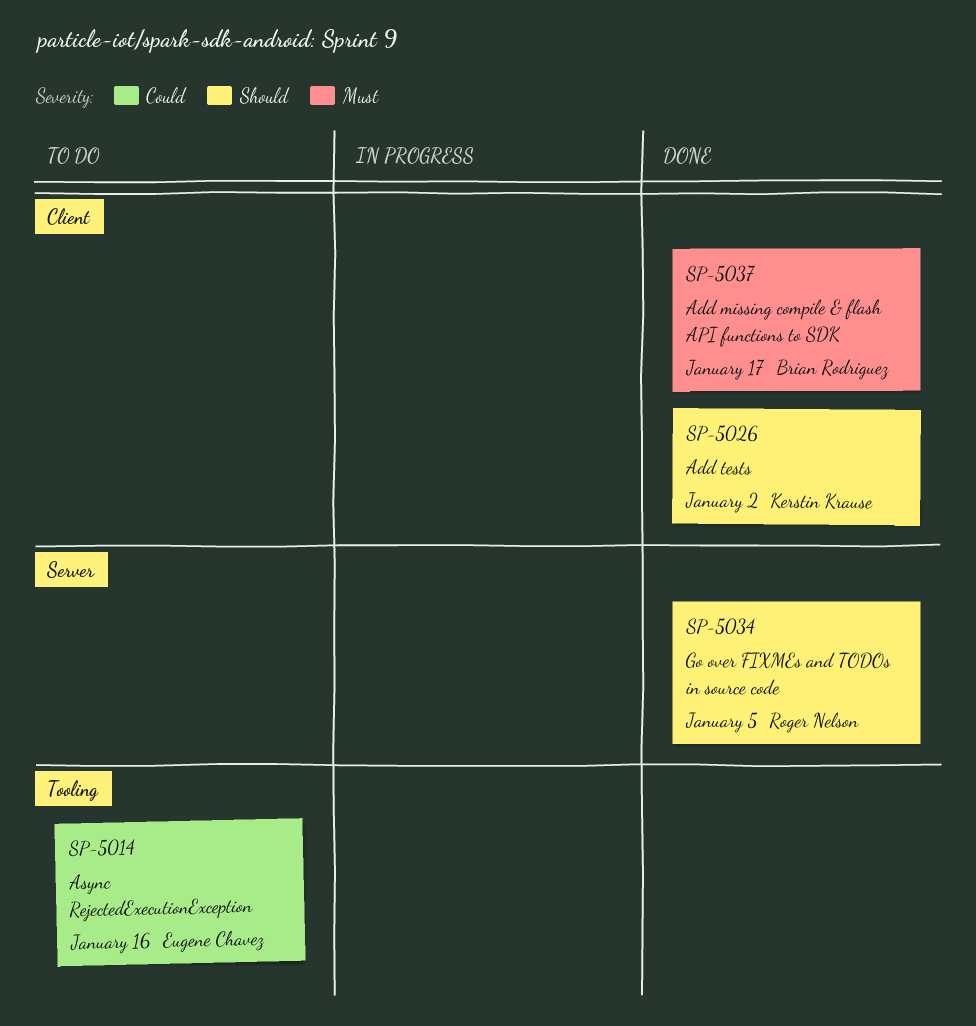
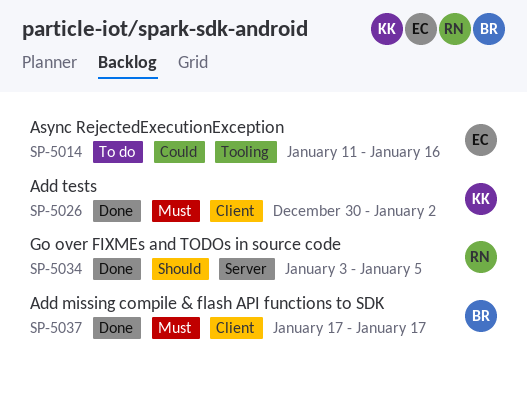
SP-5026, priority: Should -> Must

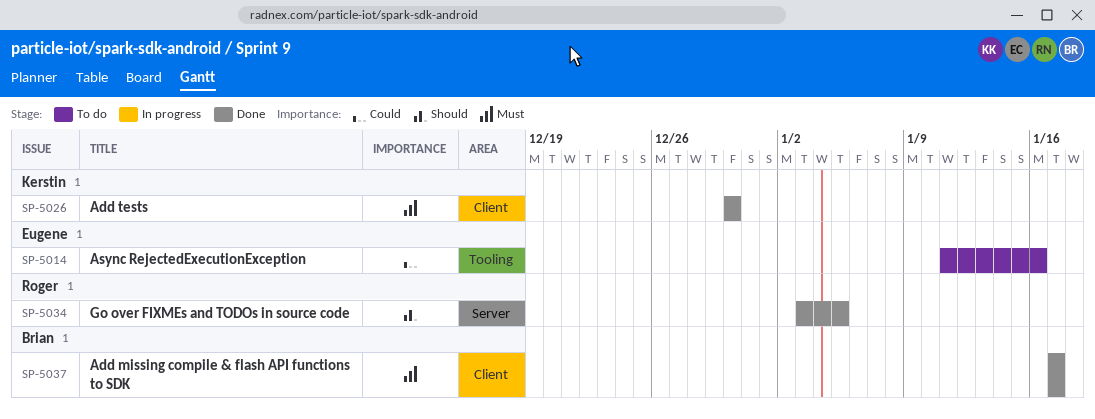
SP-5026, due: Jan 2 -> Dec 30

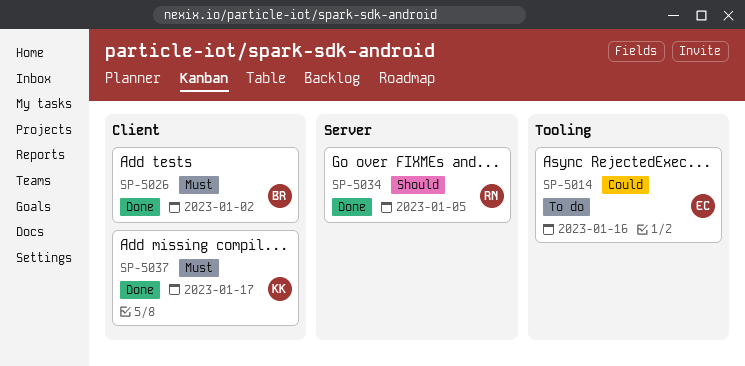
SP-5026, owner: Kerstin -> Brian
SP-5026, due: Dec 30 -> Jan 2
SP-5037, owner: Brian -> Kerstin

